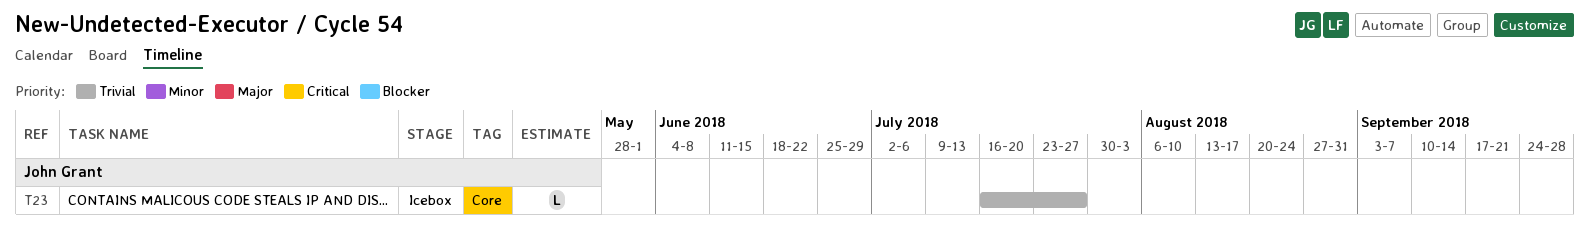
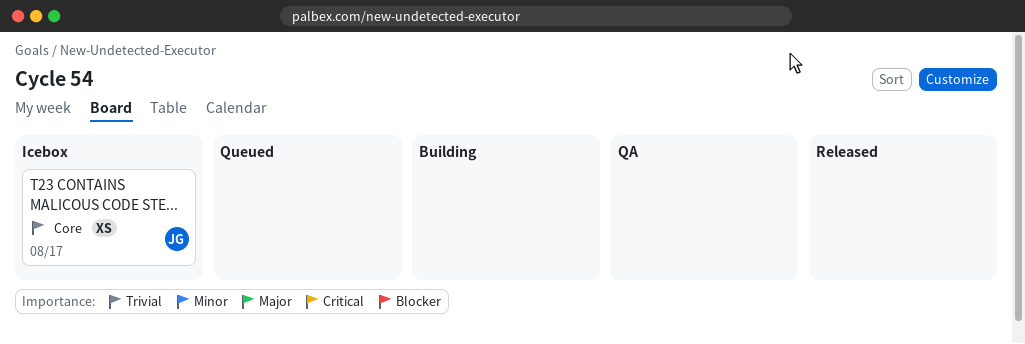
T23, estimate: L -> XS
T23, due: Jul 27 -> Aug 17

